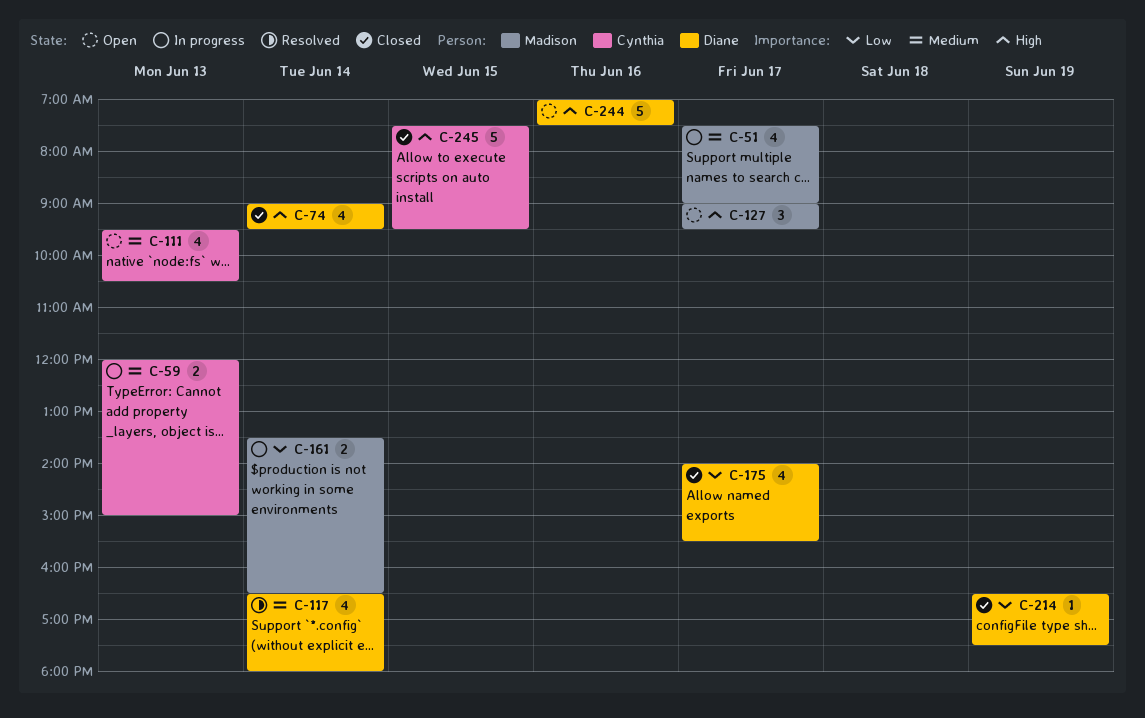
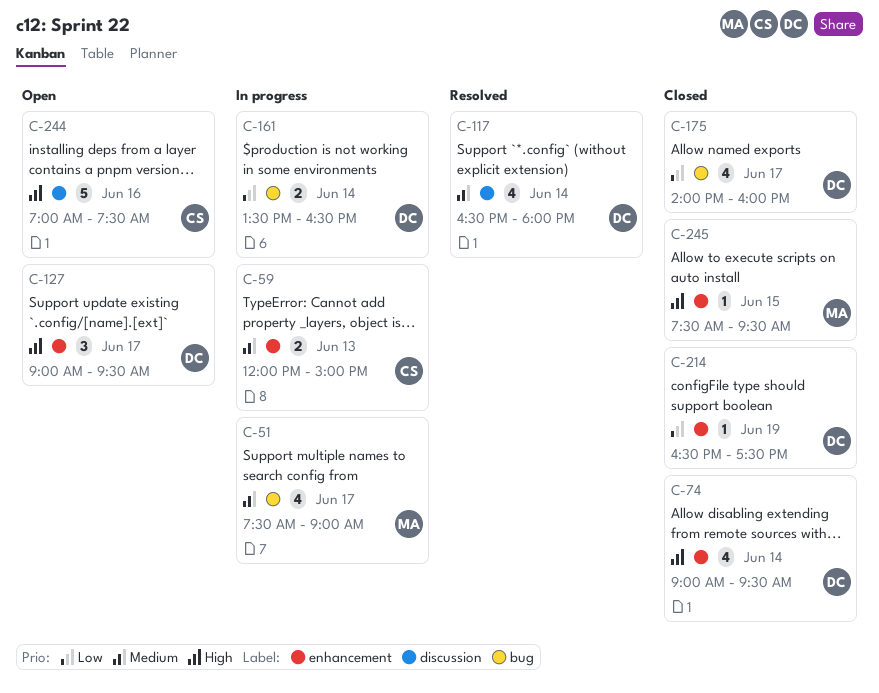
C-111: present -> none
C-127, owner: Madison -> Diane
C-161, owner: Madison -> Diane
C-175, ends: 15:30 -> 16:00
C-244, owner: Diane -> Cynthia
C-245, owner: Cynthia -> Madison
C-245, estimate: 5 -> 1

